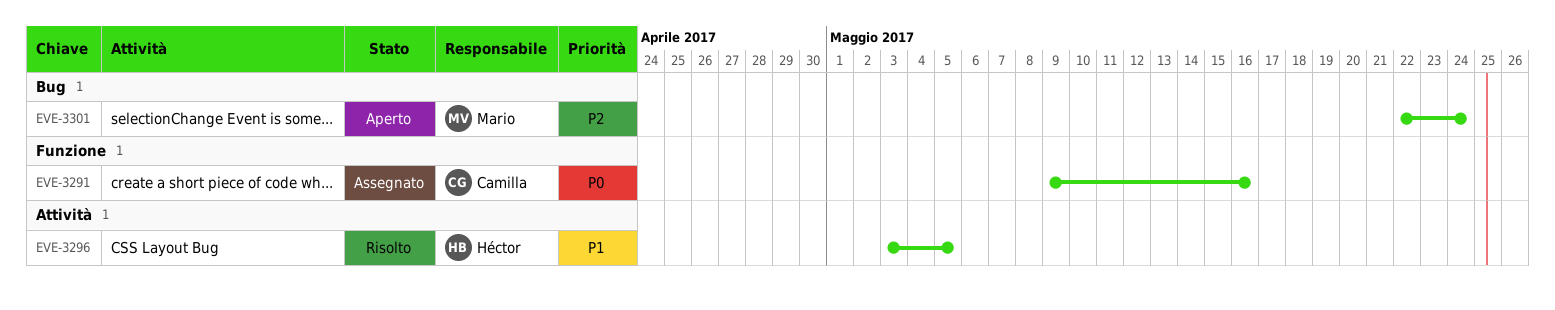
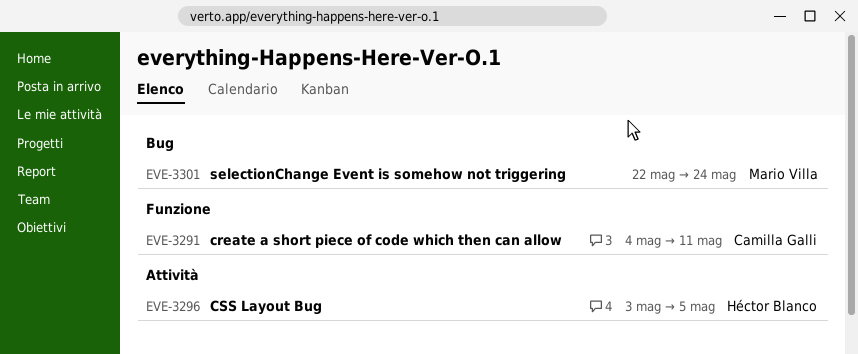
EVE-3291, start: May 9 -> May 4
EVE-3291, due: May 16 -> May 11

